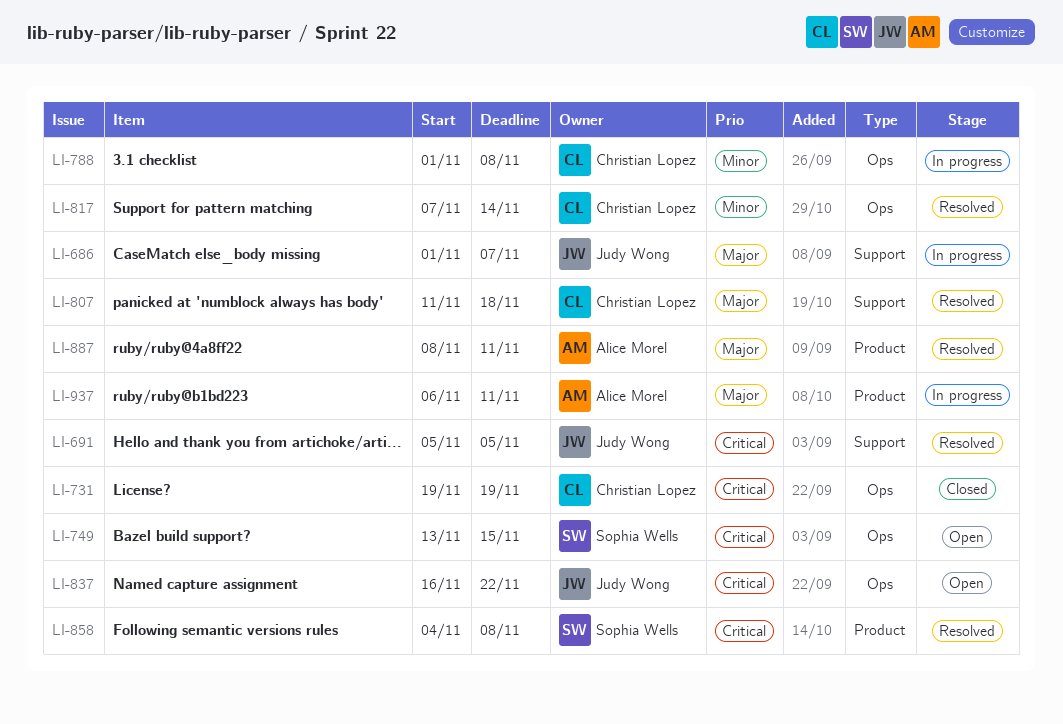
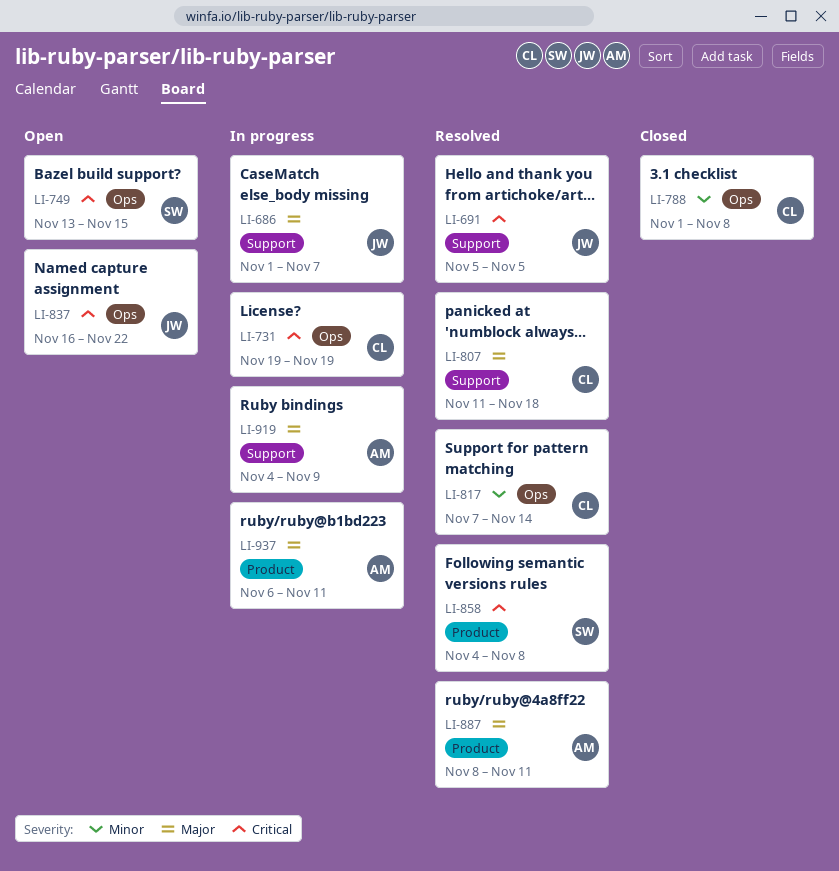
LI-731, status: Closed -> In progress
LI-788, status: In progress -> Closed
LI-919: none -> present

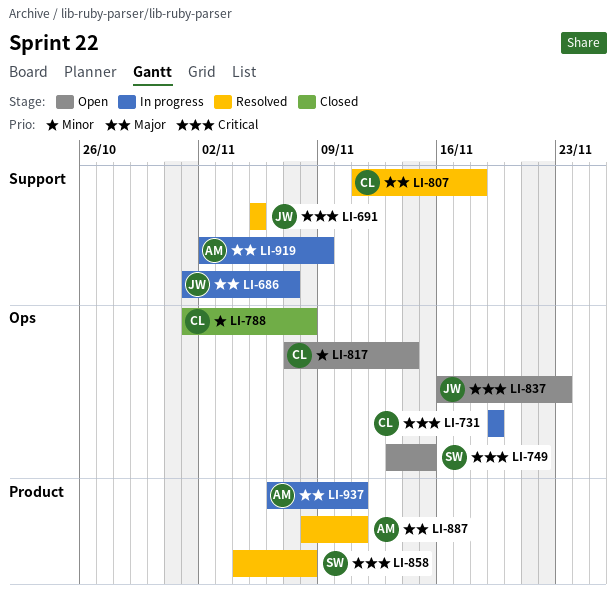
LI-817, status: Resolved -> Open
LI-837, due: Nov 22 -> Nov 23
LI-919, start: Nov 4 -> Nov 2

